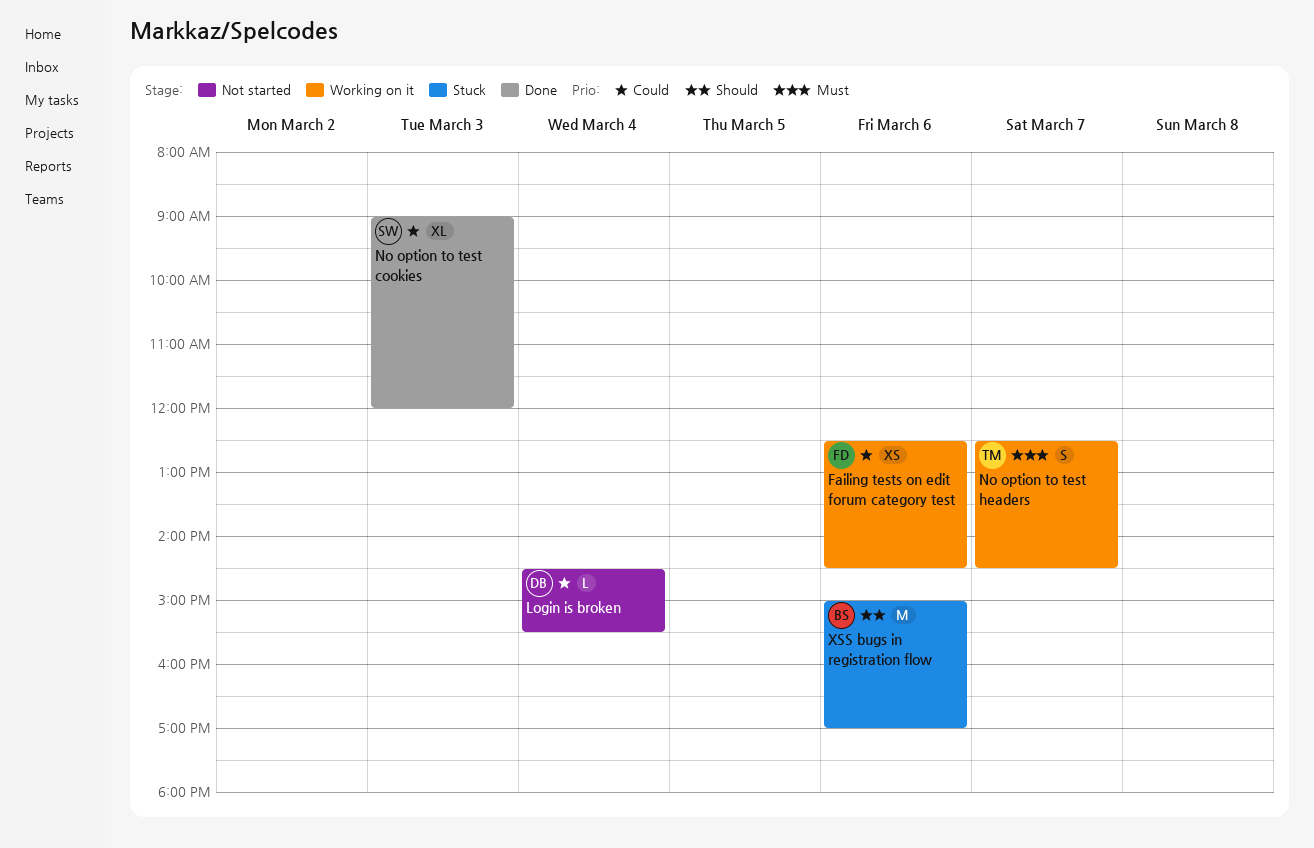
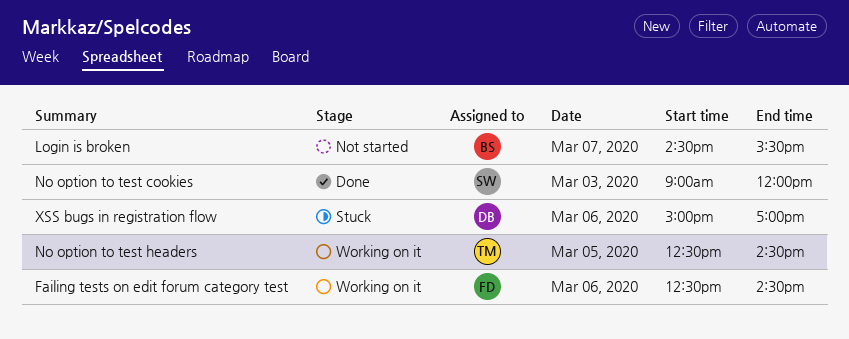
Login is broken, owner: DB -> BS
Login is broken, day: Mar 4 -> Mar 7
No option to test headers, day: Mar 7 -> Mar 5
XSS bugs in registration flow, owner: BS -> DB

